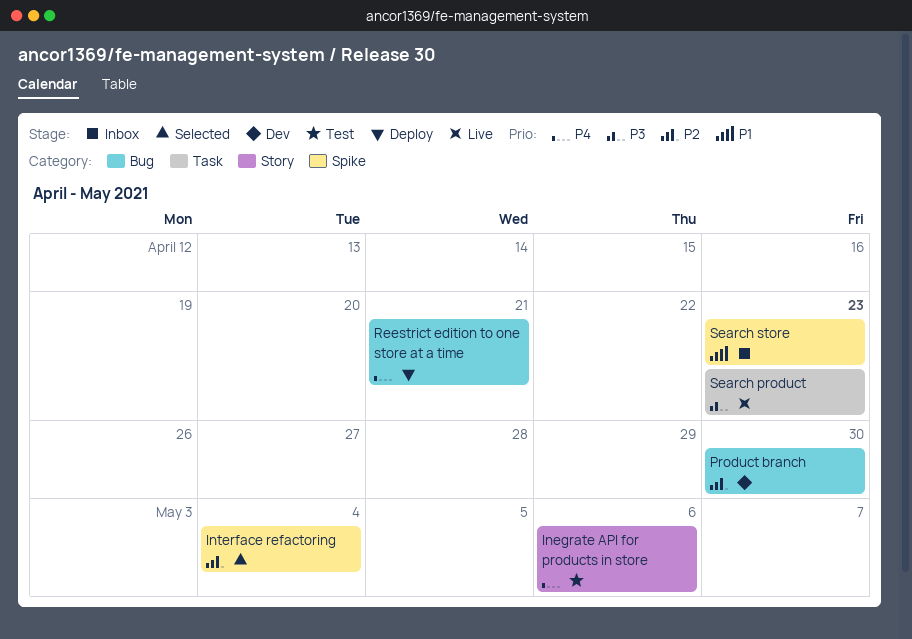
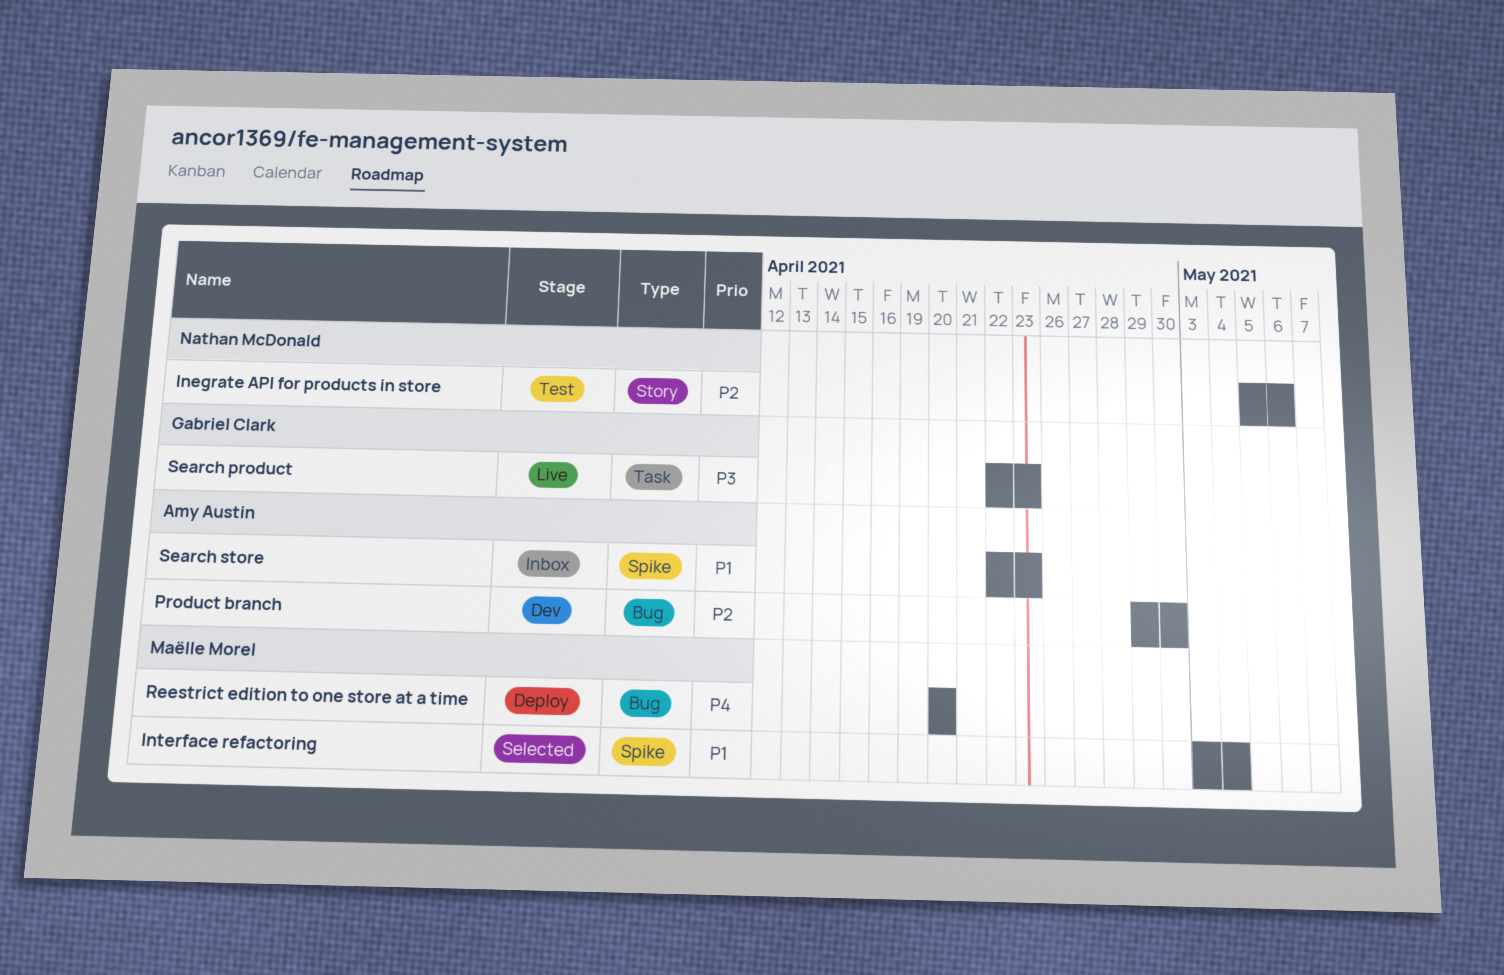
Inegrate API for products in store, priority: P4 -> P2
Interface refactoring, priority: P2 -> P1
Reestrict edition to one store at a time, due: Apr 21 -> Apr 20

